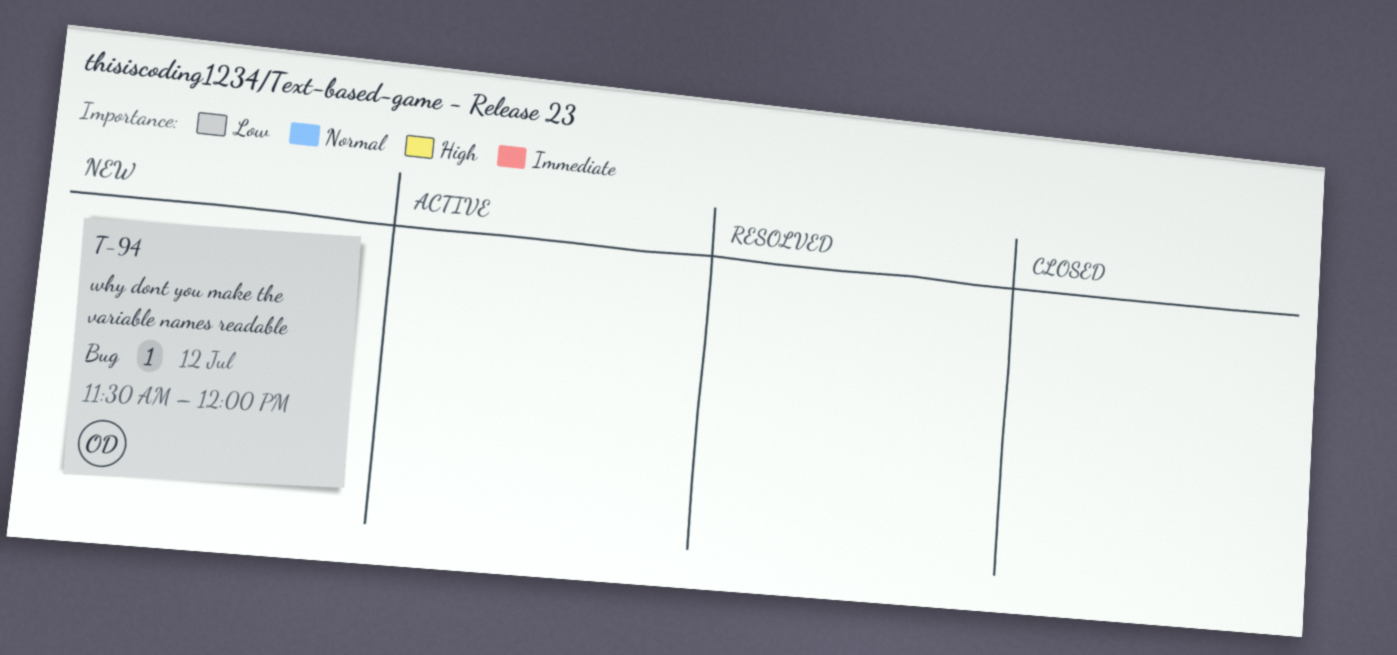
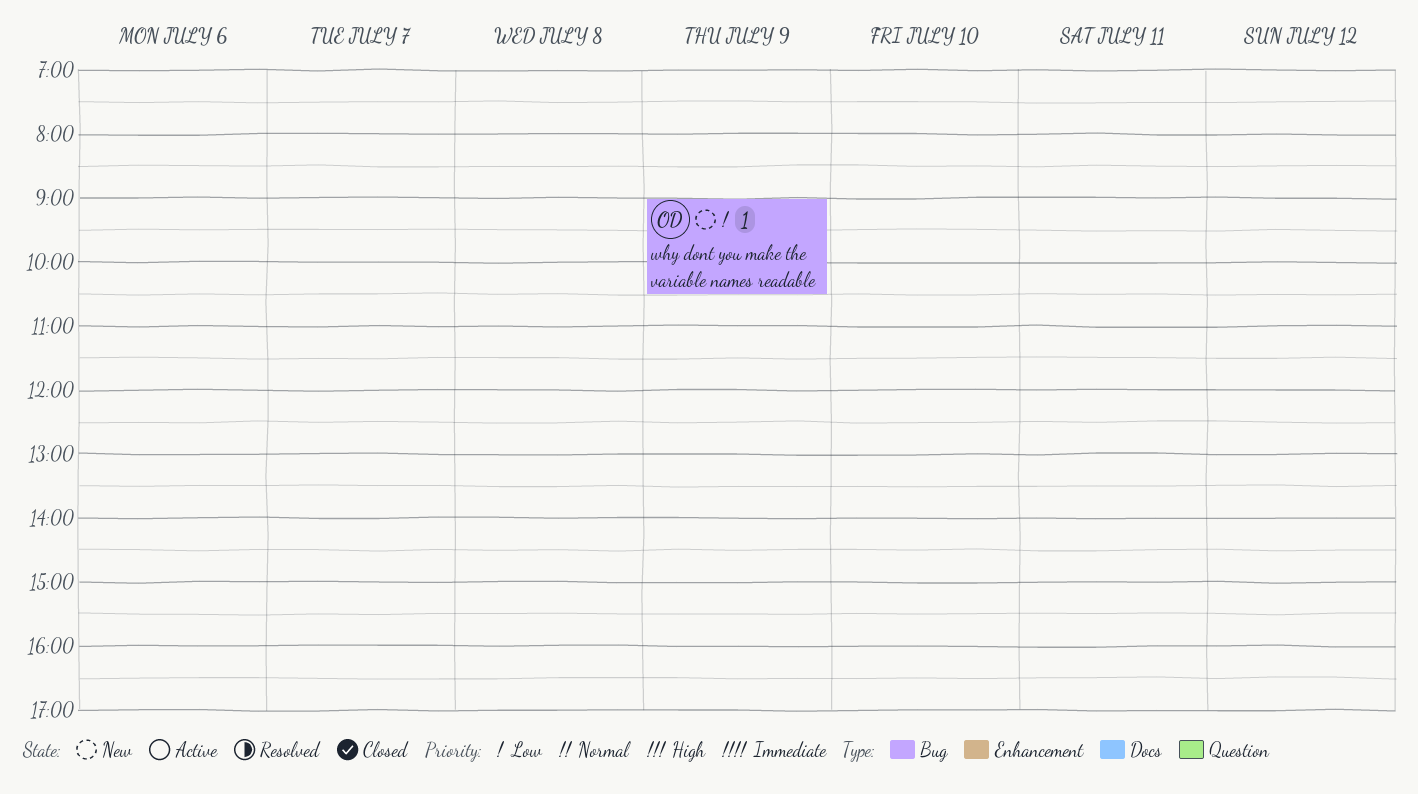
why dont you make the variable names readable, day: Jul 12 -> Jul 9
why dont you make the variable names readable, begins: 11:30 -> 09:00
why dont you make the variable names readable, ends: 12:00 -> 10:30

